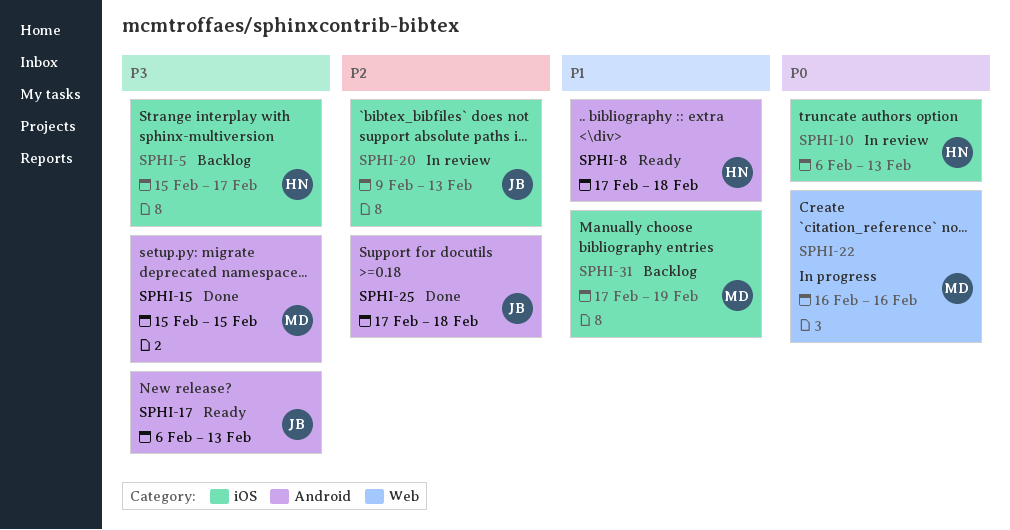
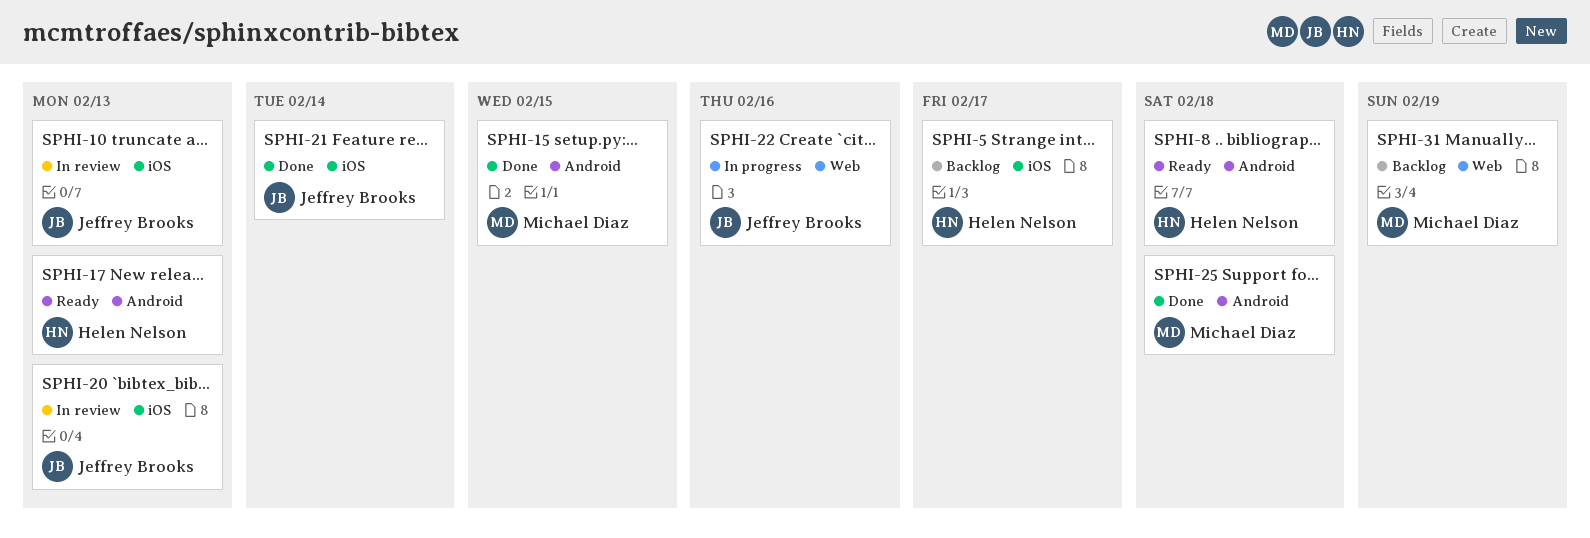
SPHI-10, owner: Helen Nelson -> Jeffrey Brooks
SPHI-17, owner: Jeffrey Brooks -> Helen Nelson
SPHI-21: none -> present
SPHI-22, owner: Michael Diaz -> Jeffrey Brooks
SPHI-25, owner: Jeffrey Brooks -> Michael Diaz
SPHI-31, label: iOS -> Web

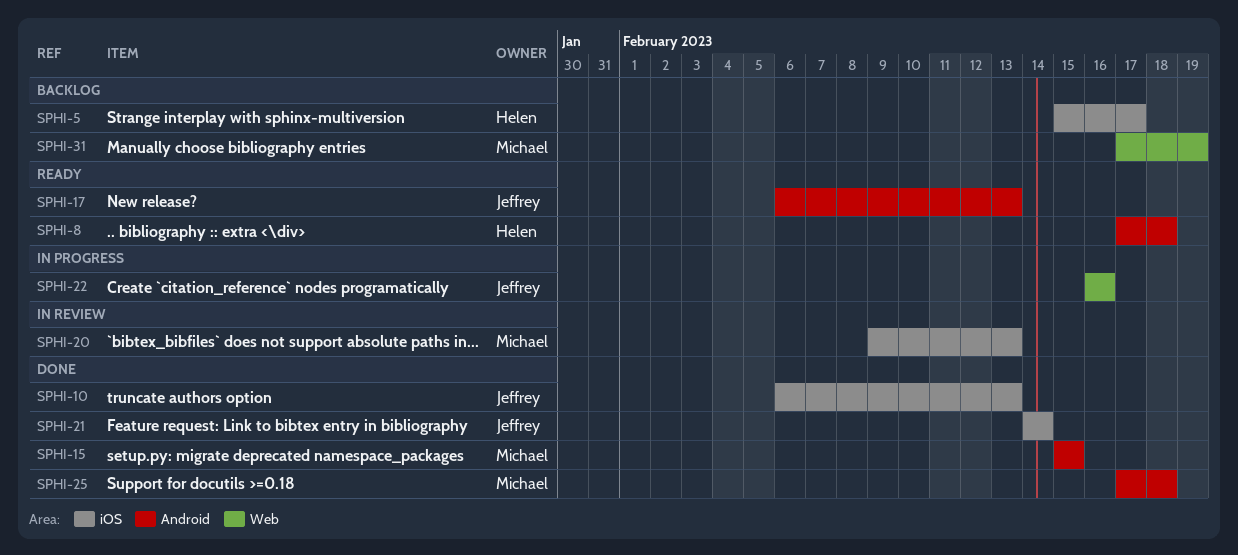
SPHI-10, status: In review -> Done
SPHI-17, owner: Helen Nelson -> Jeffrey Brooks
SPHI-20, owner: Jeffrey Brooks -> Michael Diaz

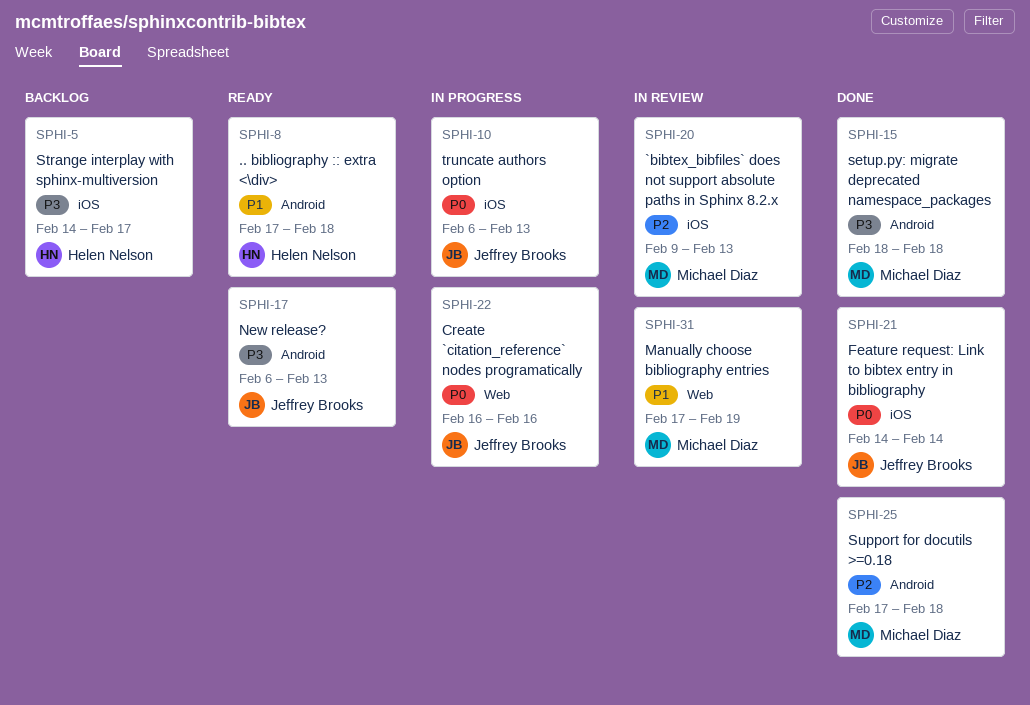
SPHI-5, start: Feb 15 -> Feb 14
SPHI-10, status: Done -> In progress
SPHI-15, start: Feb 15 -> Feb 18
SPHI-15, due: Feb 15 -> Feb 18
SPHI-31, status: Backlog -> In review

